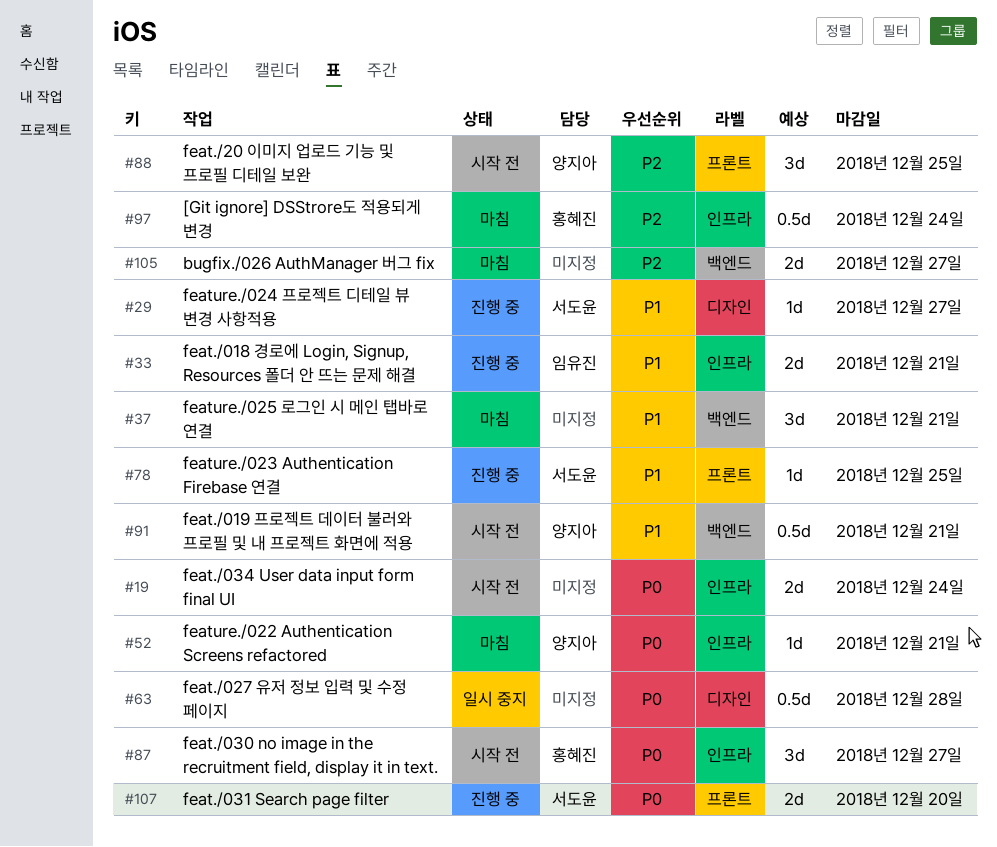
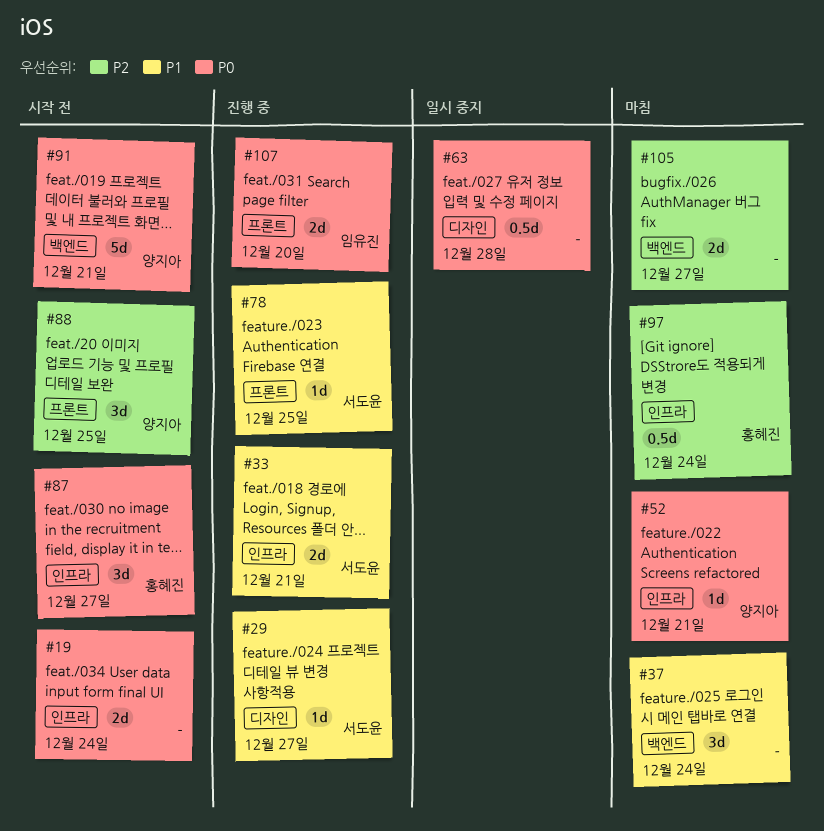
#33, owner: 임유진 -> 서도윤
#37, due: Dec 21 -> Dec 24
#91, priority: P1 -> P0
#91, estimate: 0.5d -> 5d
#107, owner: 서도윤 -> 임유진

